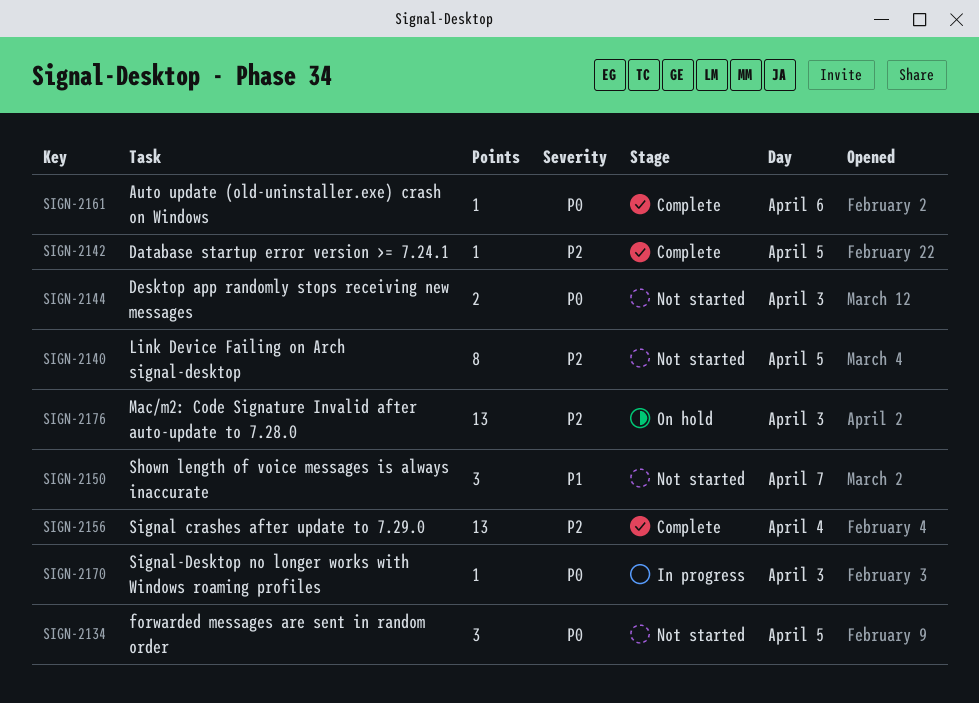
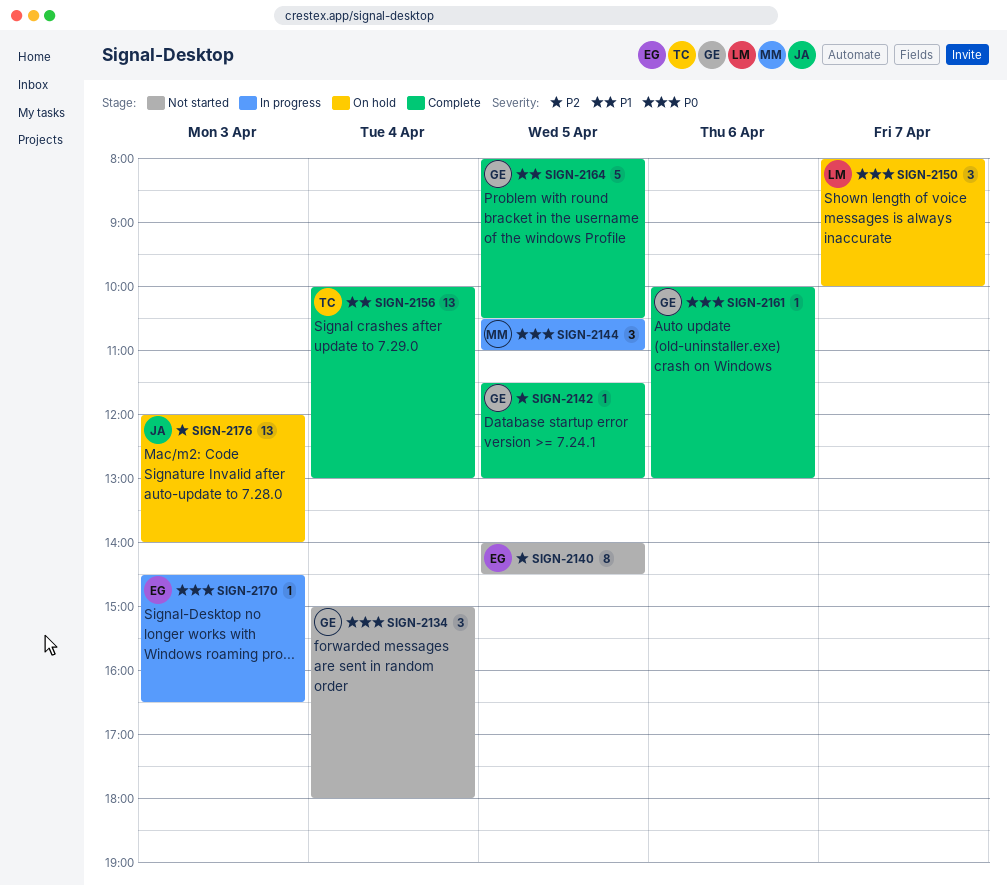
SIGN-2134, day: Apr 5 -> Apr 4
SIGN-2144, status: Not started -> In progress
SIGN-2144, estimate: 2 -> 3
SIGN-2144, day: Apr 3 -> Apr 5
SIGN-2150, status: Not started -> On hold
SIGN-2150, priority: P1 -> P0
SIGN-2156, priority: P2 -> P1
SIGN-2164: none -> present

